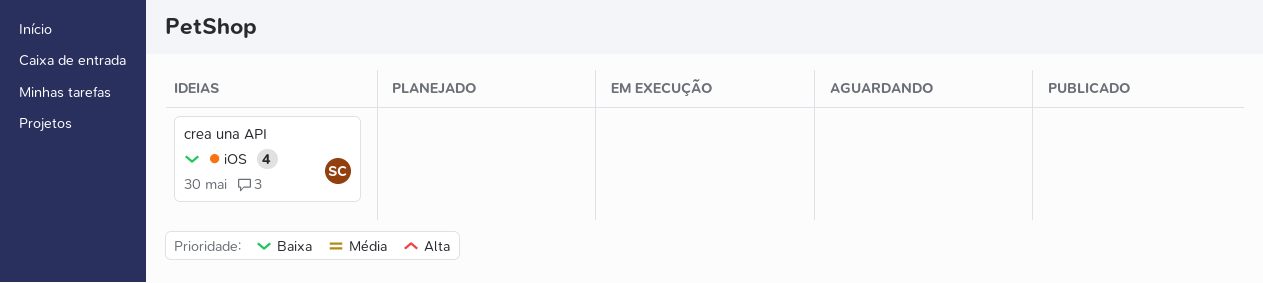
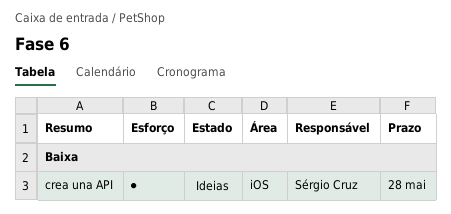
crea una API, estimate: 4 -> 1
crea una API, due: May 30 -> May 28

